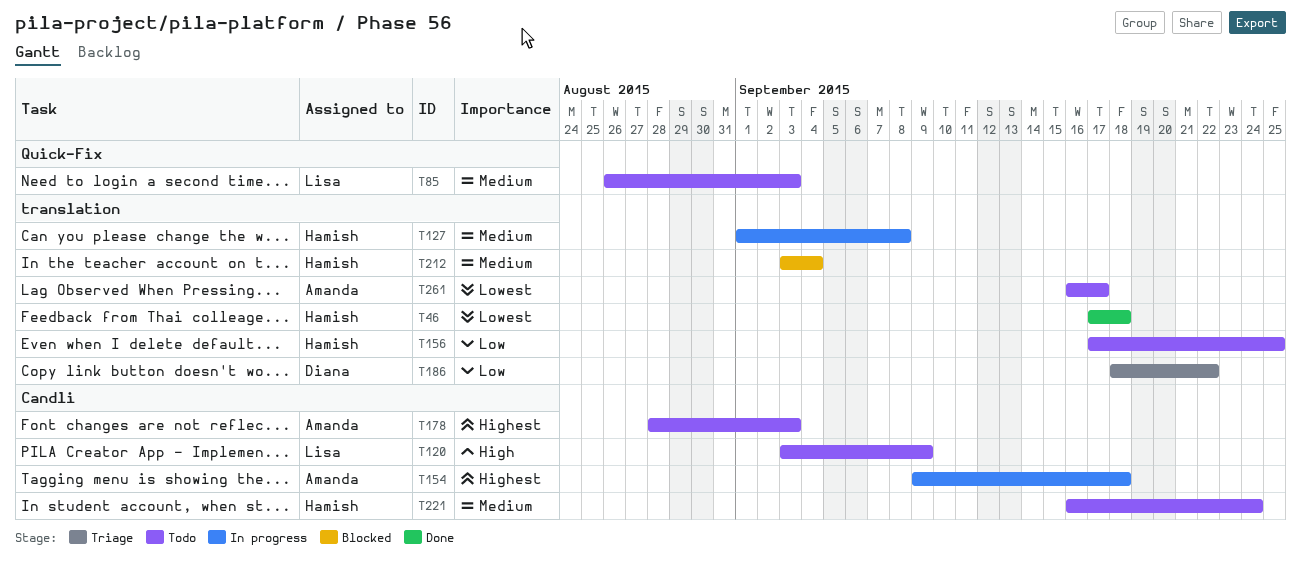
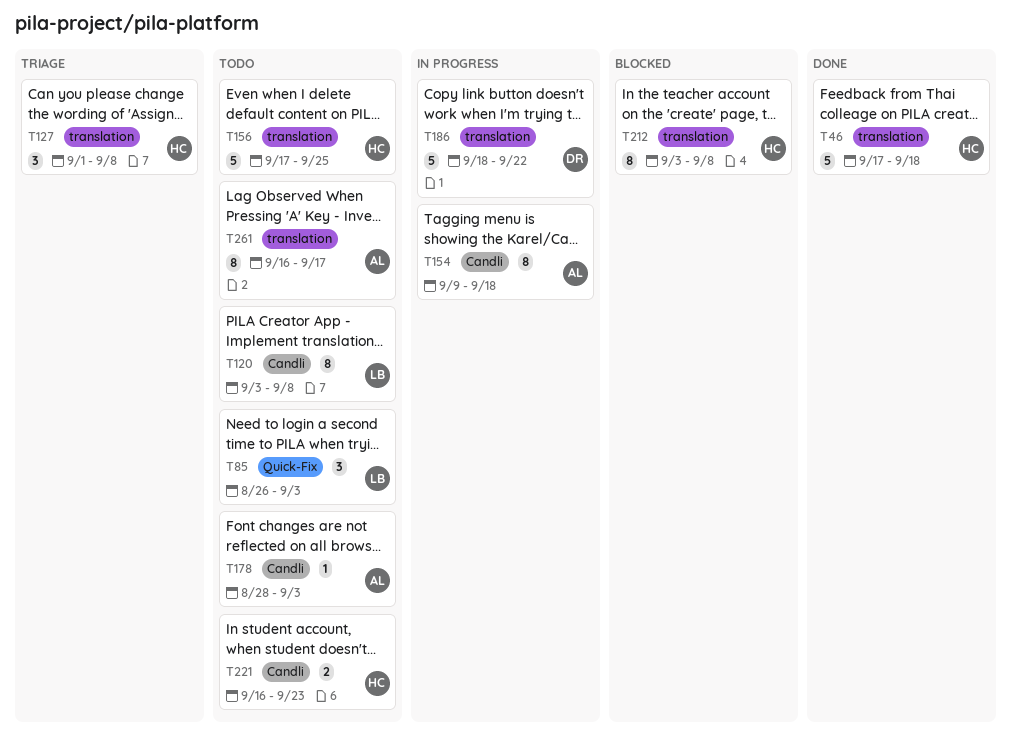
T120, due: Sep 9 -> Sep 8
T127, status: In progress -> Triage
T186, status: Triage -> In progress
T212, due: Sep 4 -> Sep 8
T221, due: Sep 24 -> Sep 23

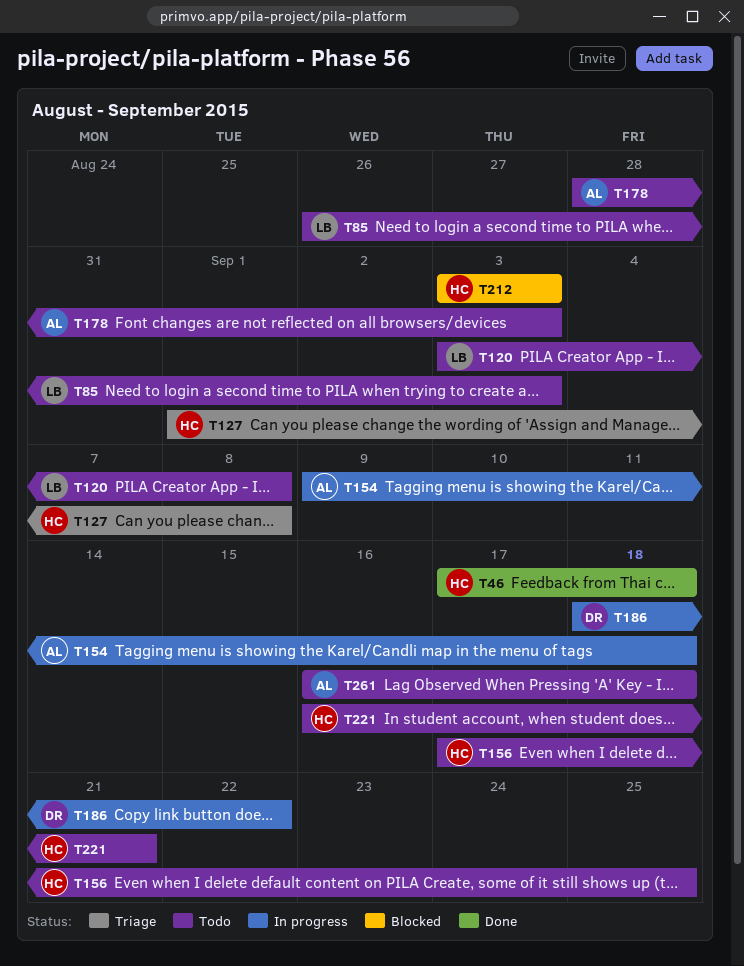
T212, due: Sep 8 -> Sep 3
T221, due: Sep 23 -> Sep 21
T261, due: Sep 17 -> Sep 18

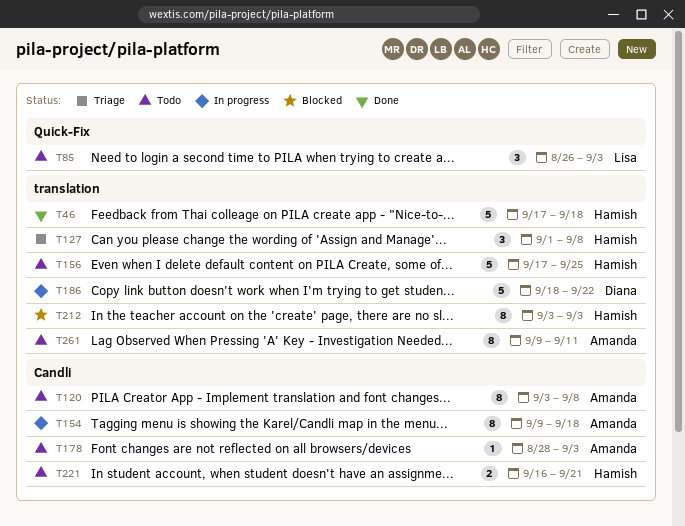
T120, owner: Lisa -> Amanda
T261, start: Sep 16 -> Sep 9
T261, due: Sep 18 -> Sep 11

